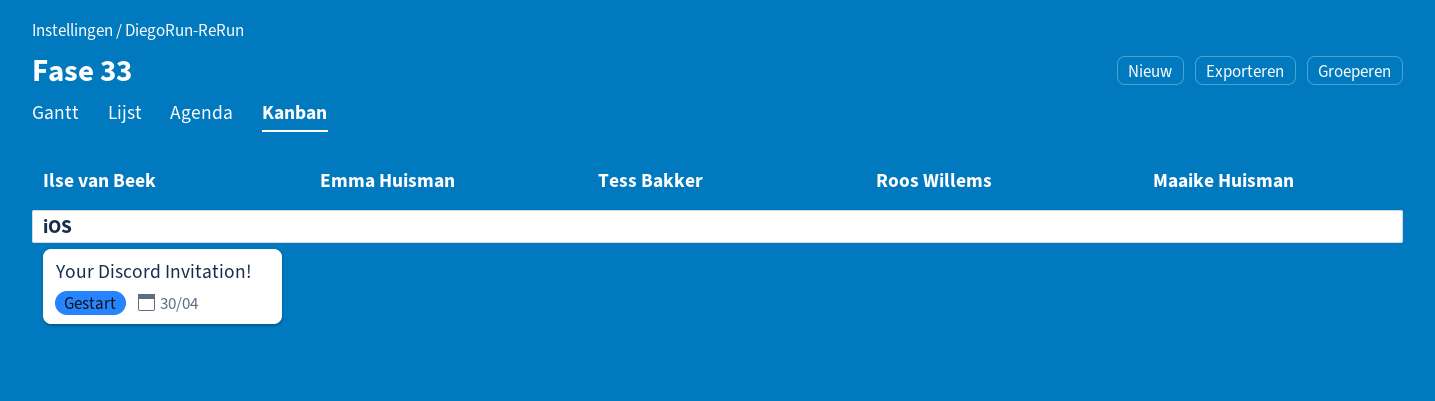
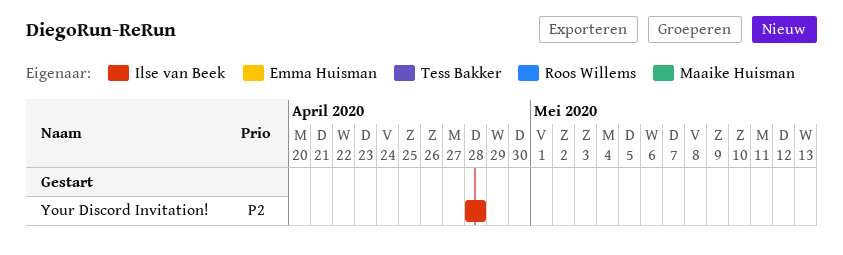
Your Discord Invitation!, due: Apr 30 -> Apr 28

